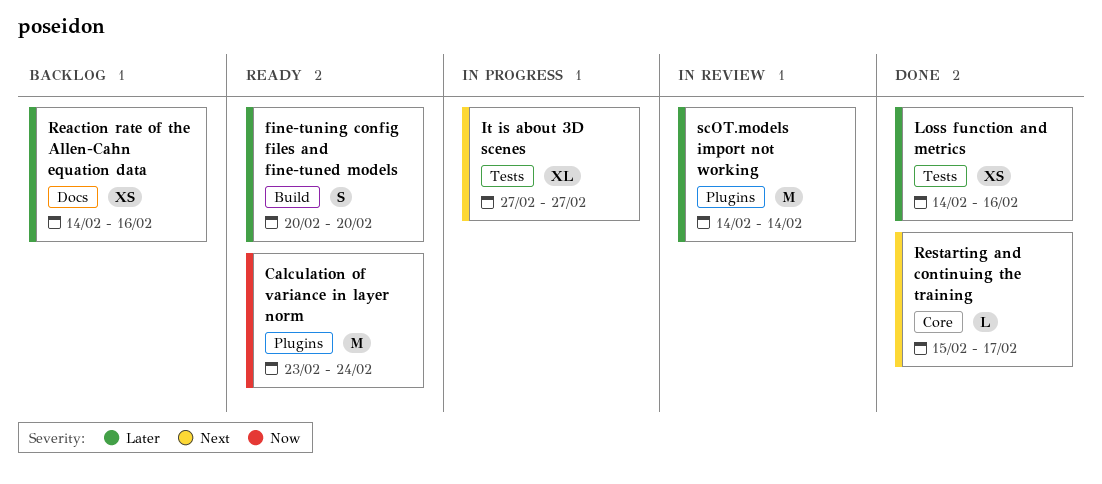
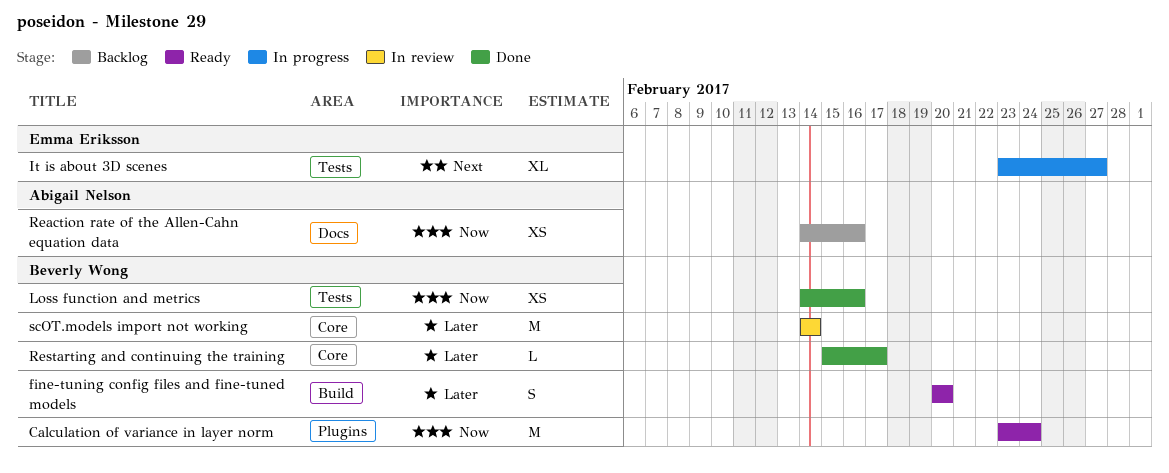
It is about 3D scenes, start: Feb 27 -> Feb 23
Loss function and metrics, priority: Later -> Now
Reaction rate of the Allen-Cahn equation data, priority: Later -> Now
Restarting and continuing the training, priority: Next -> Later
scOT.models import not working, label: Plugins -> Core

